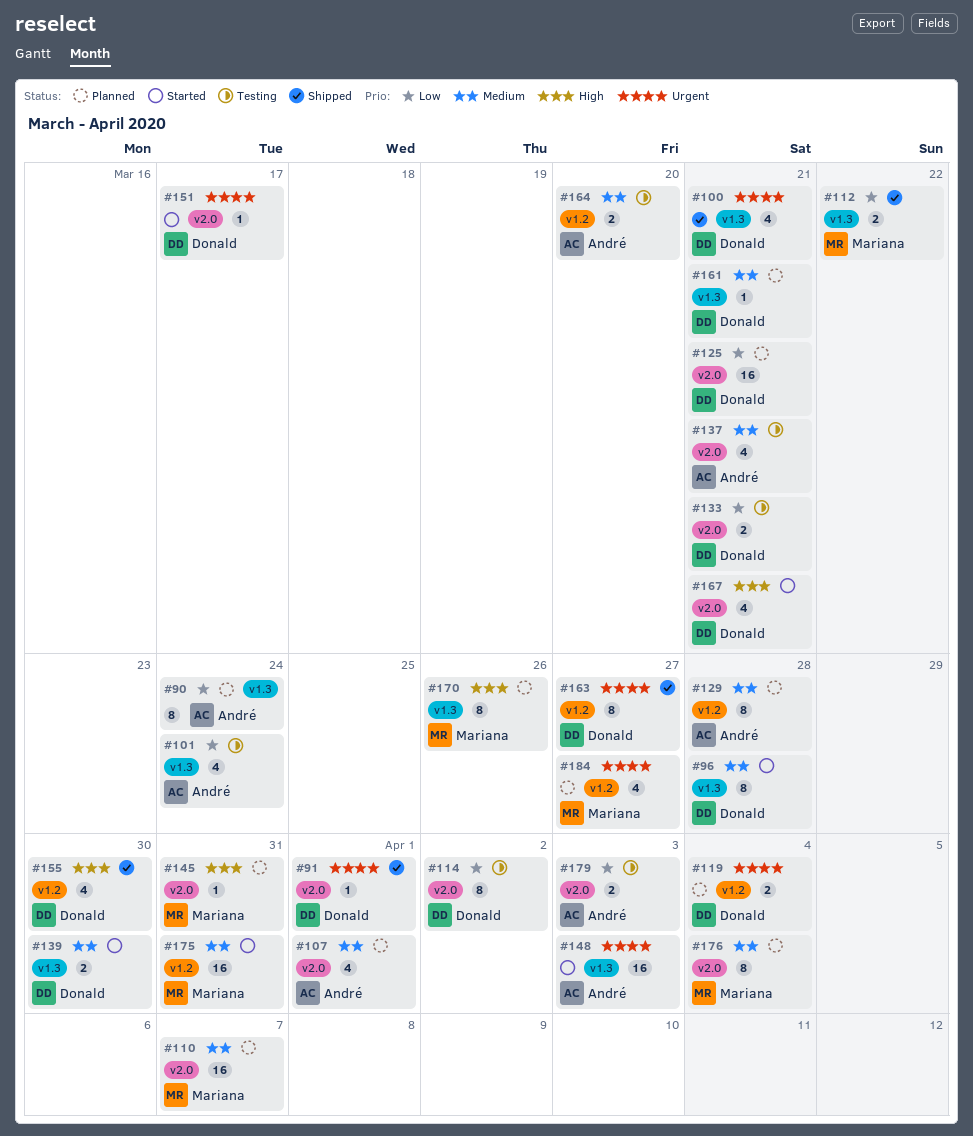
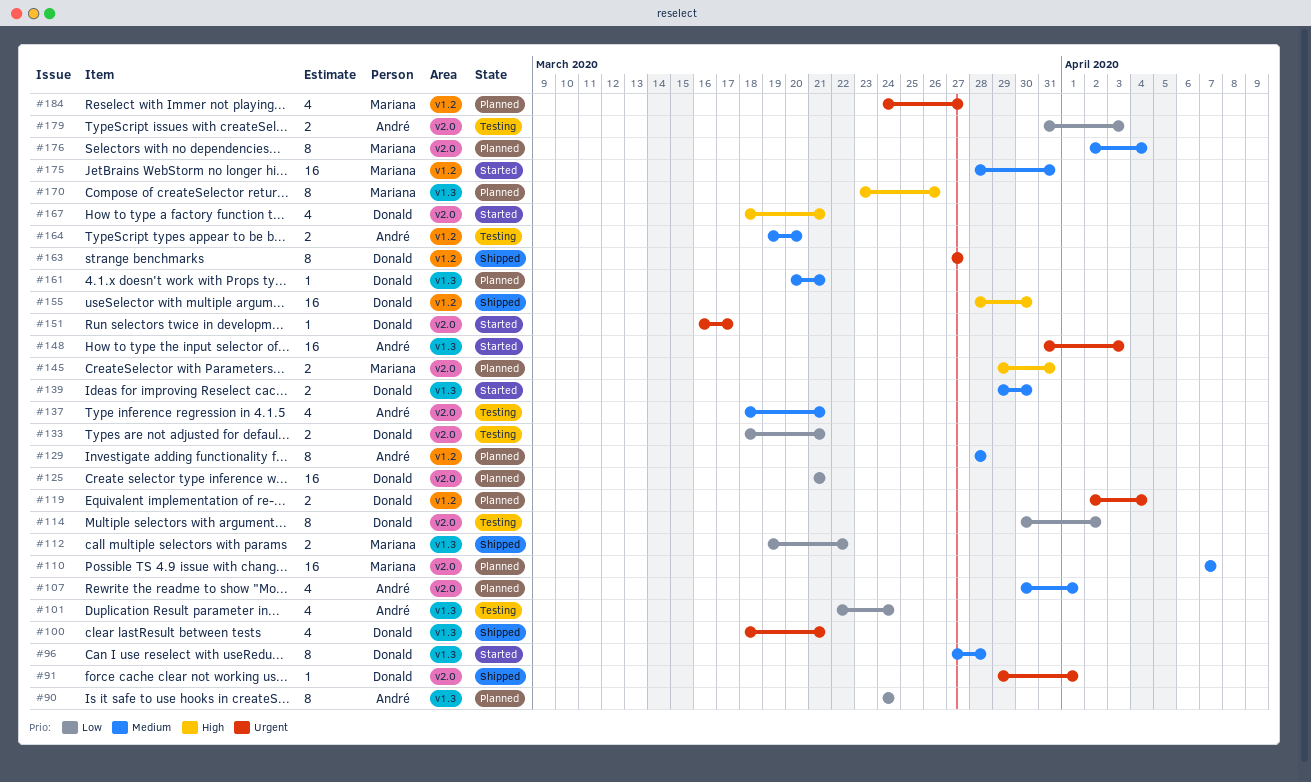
#145, estimate: 1 -> 2
#155, estimate: 4 -> 16

